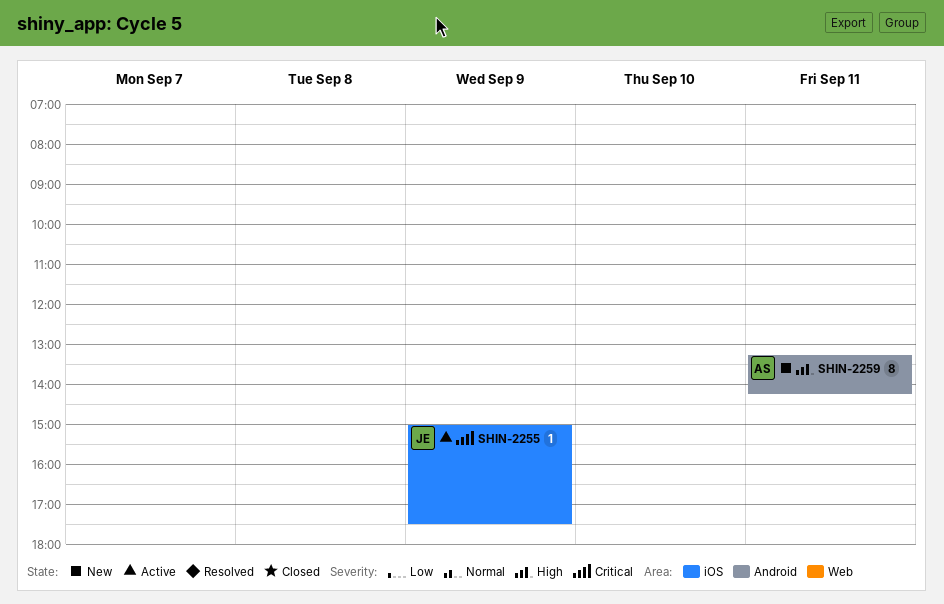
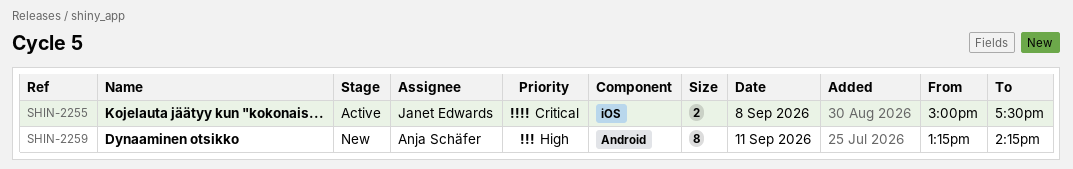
SHIN-2255, estimate: 1 -> 2
SHIN-2255, day: Sep 9 -> Sep 8

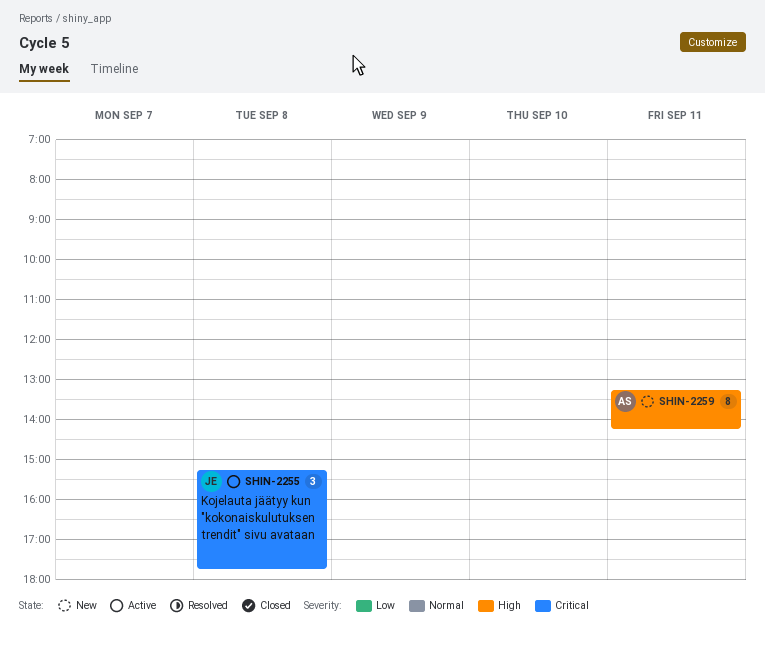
SHIN-2255, estimate: 2 -> 3
SHIN-2255, begins: 15:00 -> 15:15
SHIN-2255, ends: 17:30 -> 17:45

